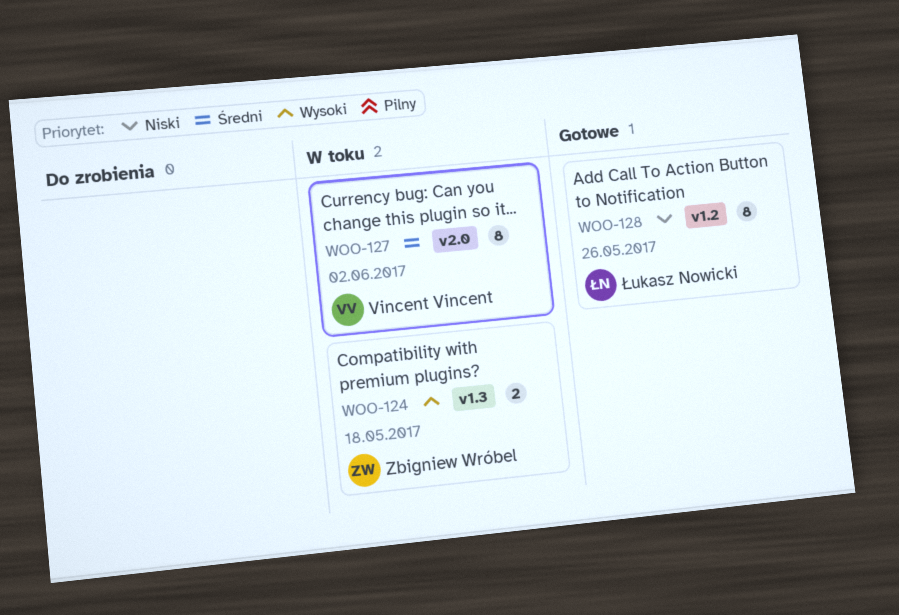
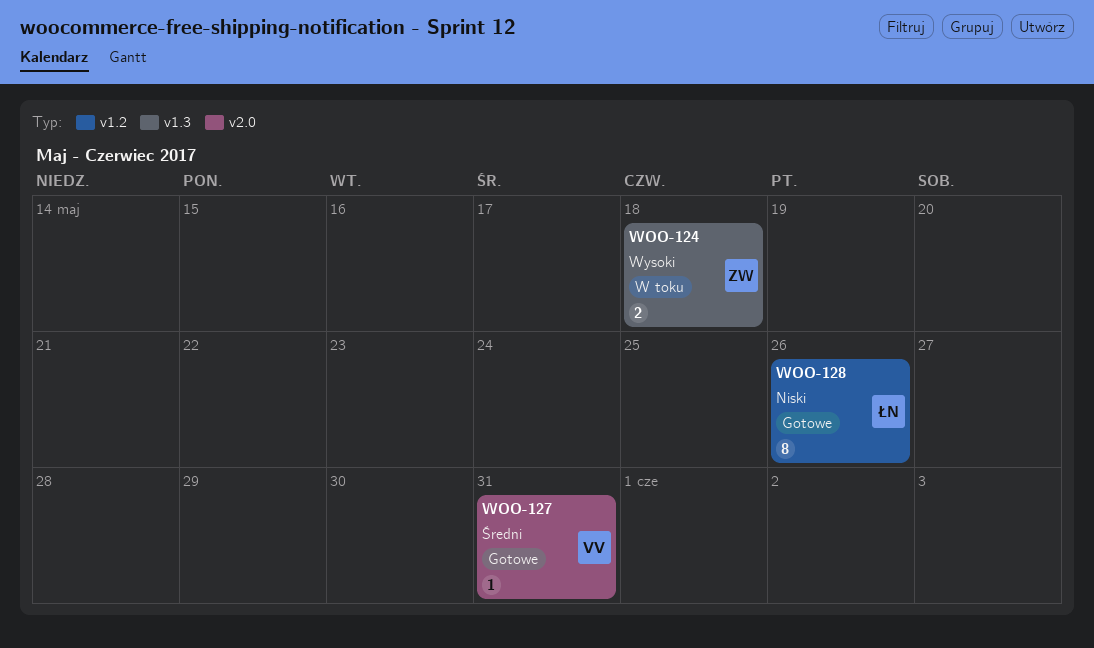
WOO-127, status: W toku -> Gotowe
WOO-127, estimate: 8 -> 1
WOO-127, due: Jun 2 -> May 31

